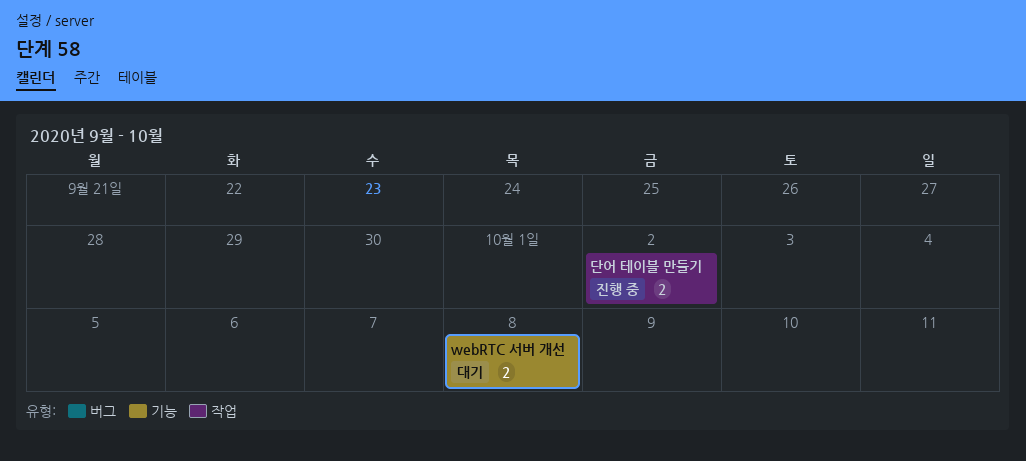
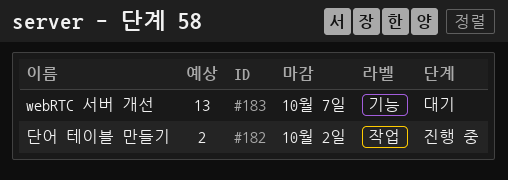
webRTC 서버 개선, estimate: 2 -> 13
webRTC 서버 개선, due: Oct 8 -> Oct 7

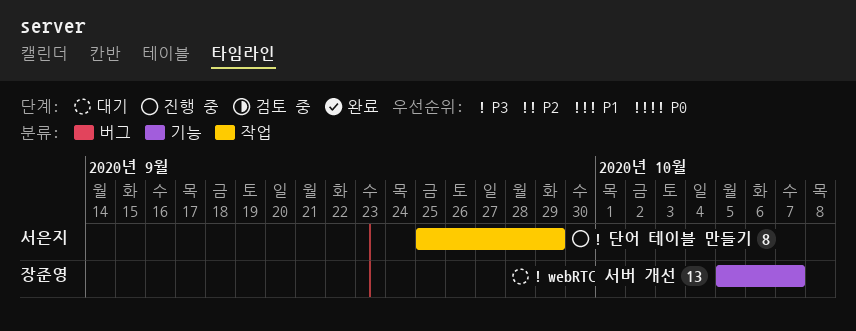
단어 테이블 만들기, estimate: 2 -> 8
단어 테이블 만들기, due: Oct 2 -> Sep 29

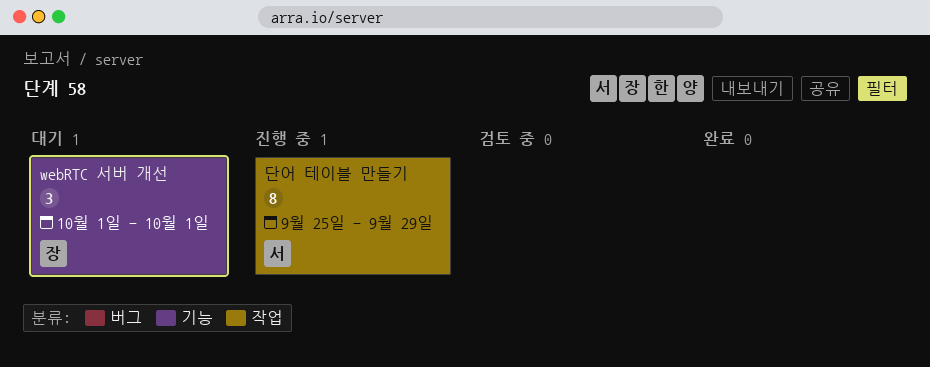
webRTC 서버 개선, estimate: 13 -> 3
webRTC 서버 개선, start: Oct 5 -> Oct 1
webRTC 서버 개선, due: Oct 7 -> Oct 1

